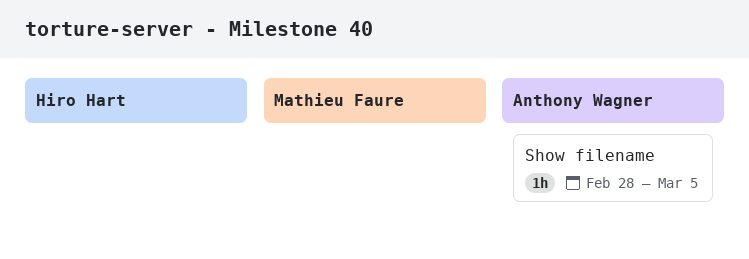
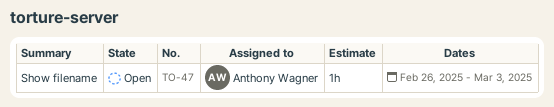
Show filename, start: Feb 28 -> Feb 26
Show filename, due: Mar 5 -> Mar 3

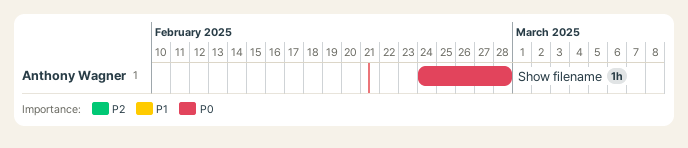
Show filename, start: Feb 26 -> Feb 24
Show filename, due: Mar 3 -> Feb 28

